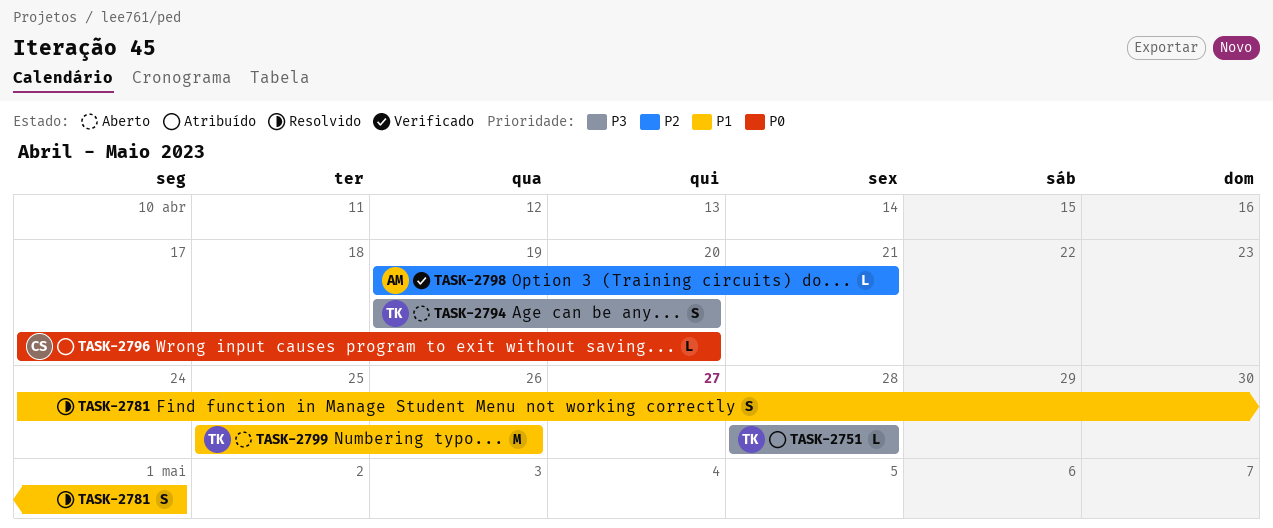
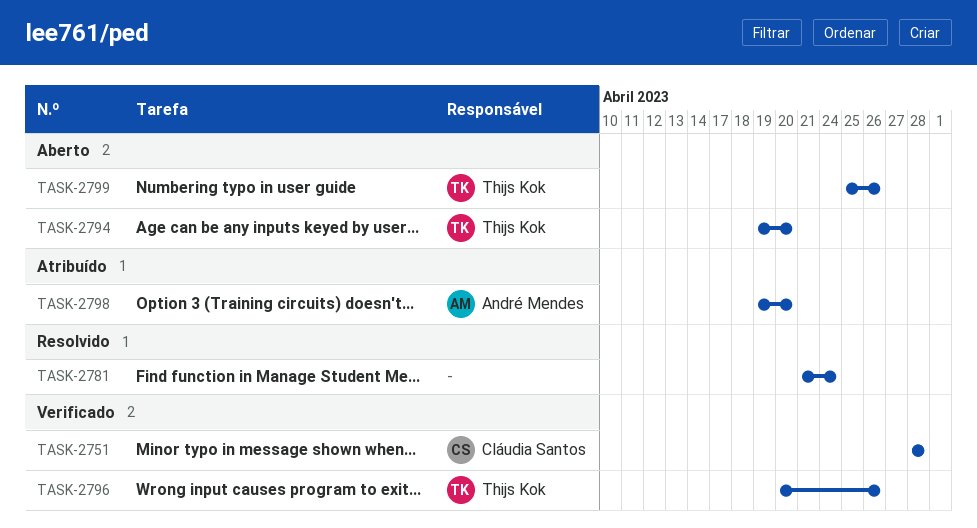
TASK-2751, status: Atribuído -> Verificado
TASK-2751, owner: Thijs Kok -> Cláudia Santos
TASK-2781, start: Apr 24 -> Apr 21
TASK-2781, due: May 1 -> Apr 24
TASK-2796, status: Atribuído -> Verificado
TASK-2796, owner: Cláudia Santos -> Thijs Kok
TASK-2796, start: Apr 17 -> Apr 20
TASK-2796, due: Apr 20 -> Apr 26
TASK-2798, status: Verificado -> Atribuído
TASK-2798, due: Apr 21 -> Apr 20

